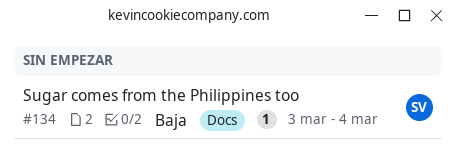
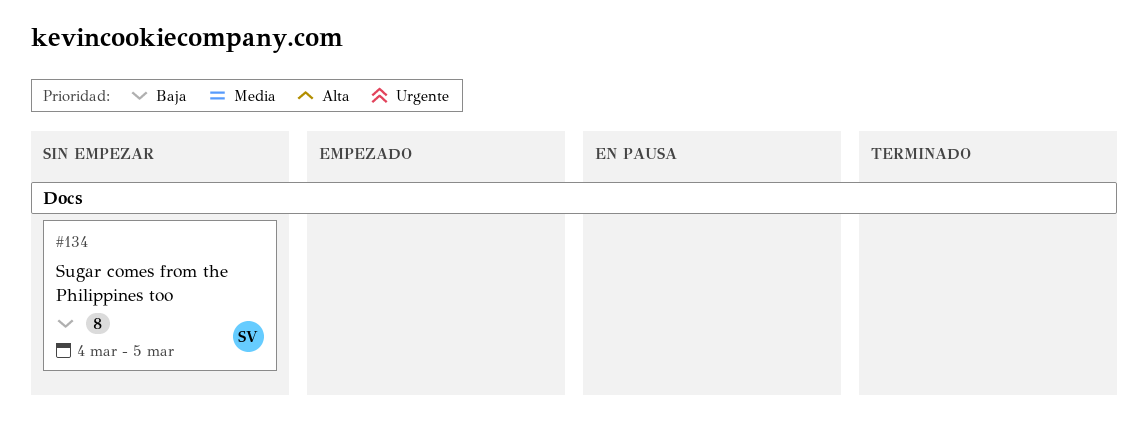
#134, estimate: 1 -> 8
#134, start: Mar 3 -> Mar 4
#134, due: Mar 4 -> Mar 5

